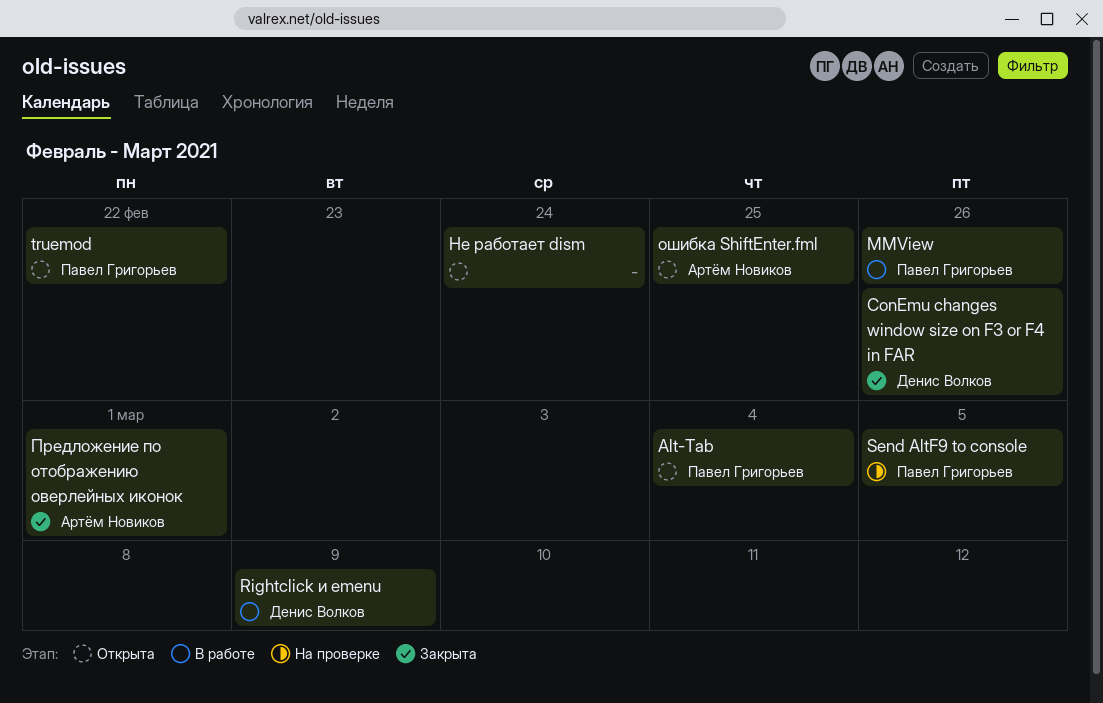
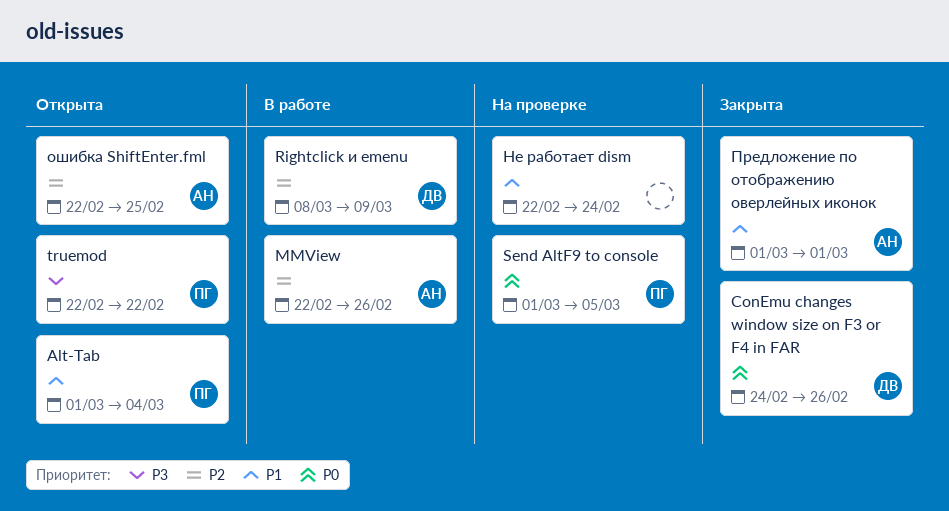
MMView, owner: Павел Григорьев -> Артём Новиков
Не работает dism, status: Открыта -> На проверке

